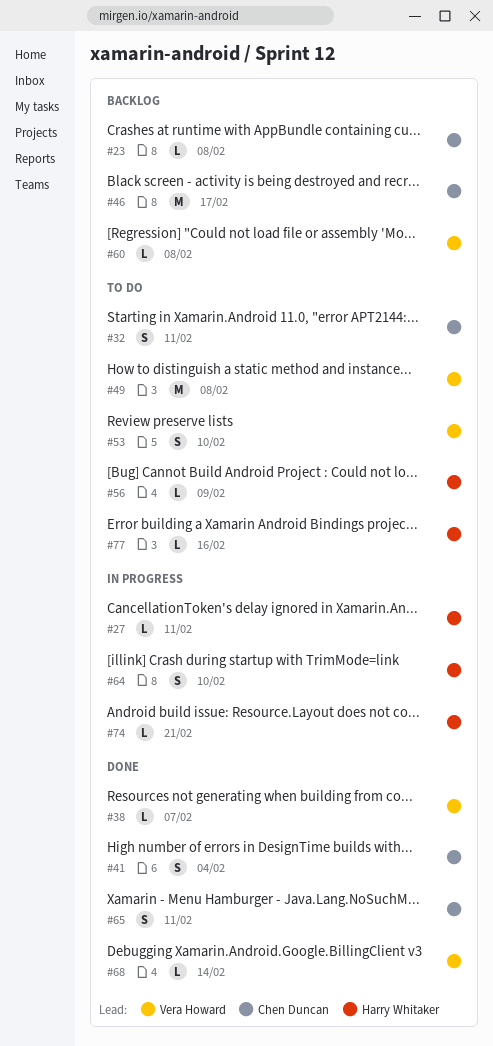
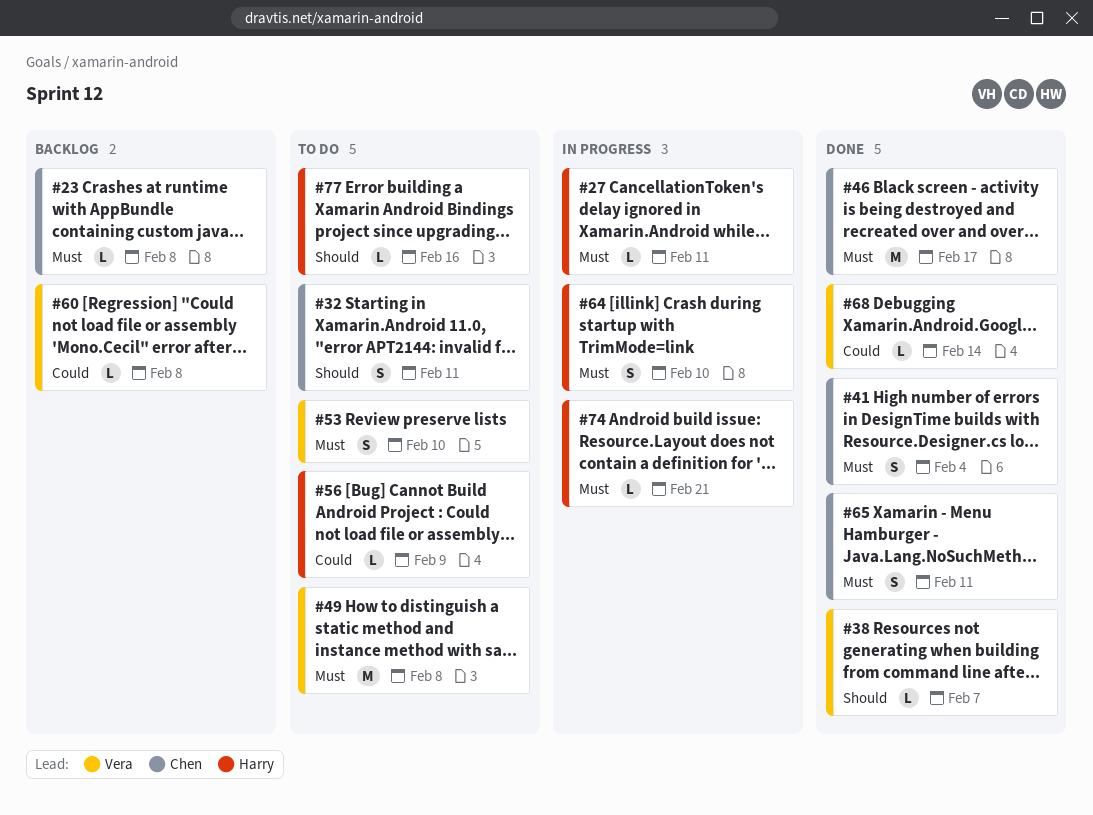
#46, status: Backlog -> Done

